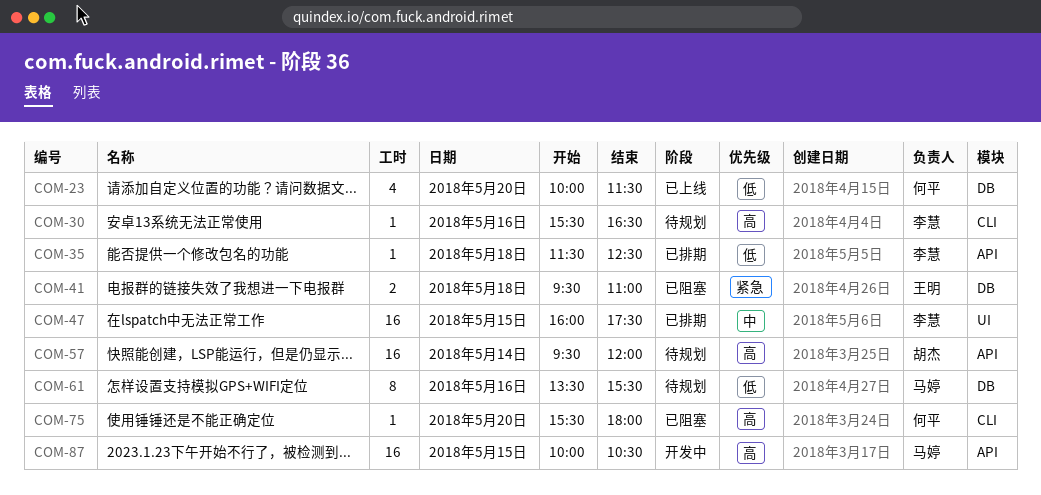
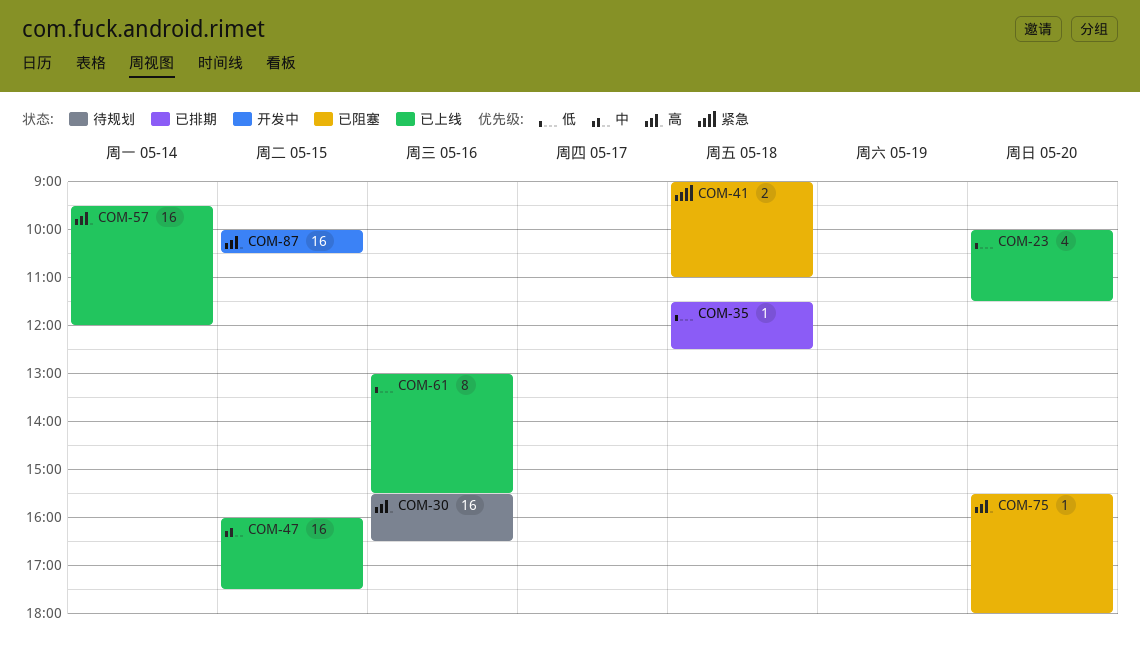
COM-30, estimate: 1 -> 16
COM-41, begins: 09:30 -> 09:00
COM-47, status: 已排期 -> 已上线
COM-57, status: 待规划 -> 已上线
COM-61, status: 待规划 -> 已上线
COM-61, begins: 13:30 -> 13:00

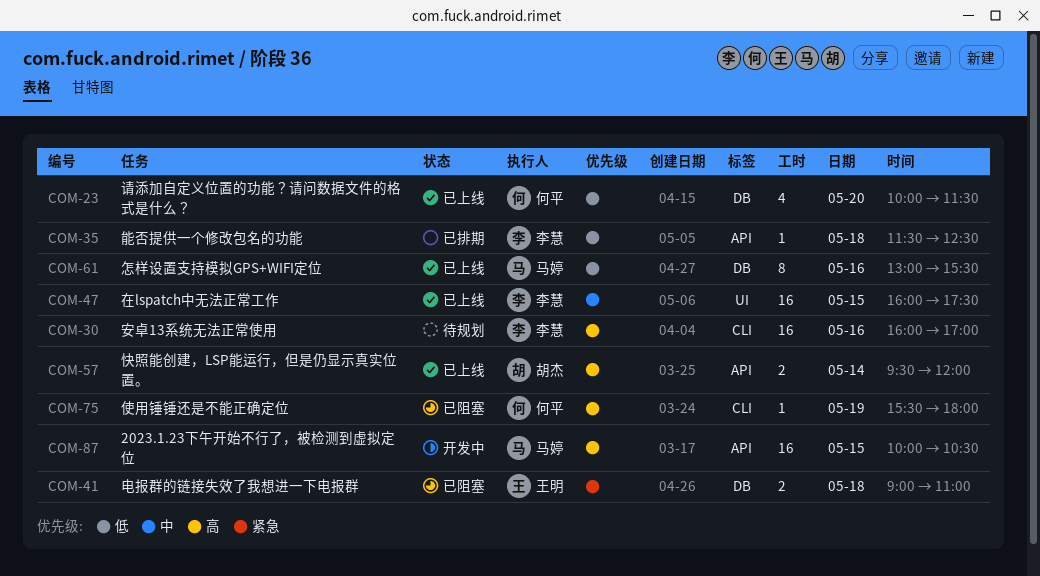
COM-30, begins: 15:30 -> 16:00
COM-30, ends: 16:30 -> 17:00
COM-57, estimate: 16 -> 2
COM-75, day: May 20 -> May 19

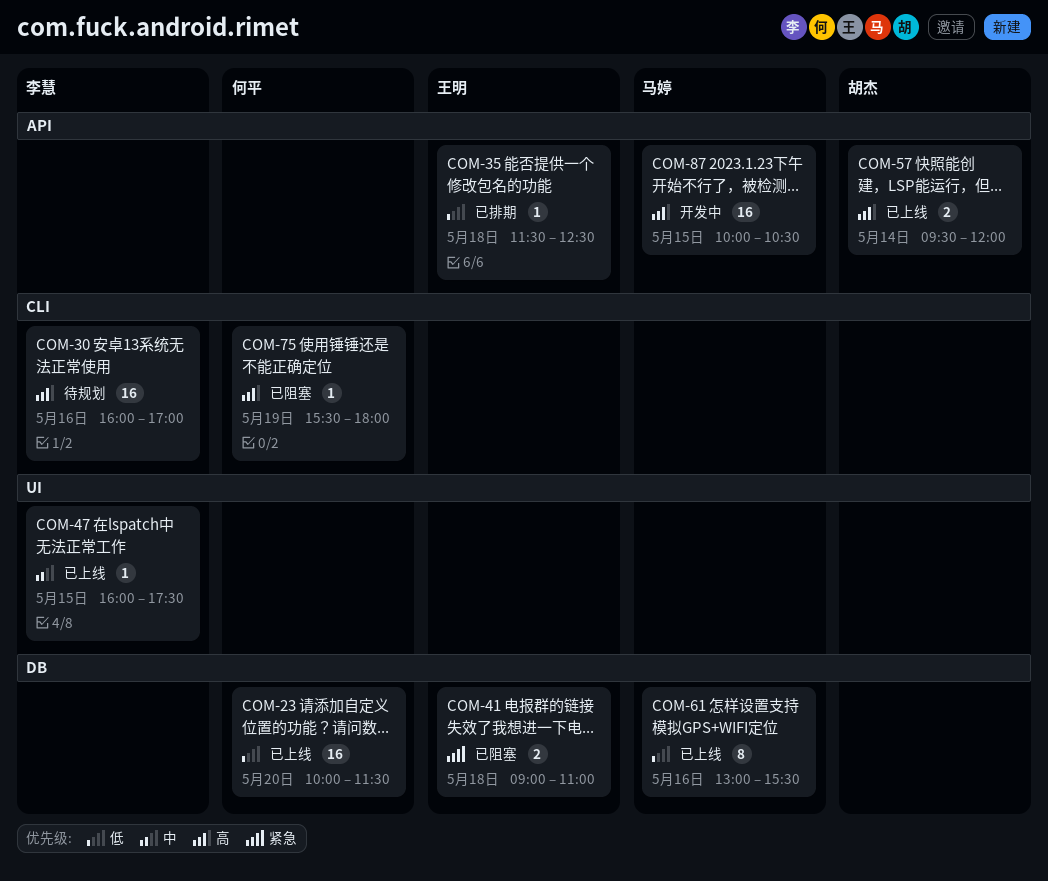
COM-23, estimate: 4 -> 16
COM-35, owner: 李慧 -> 王明
COM-47, estimate: 16 -> 1

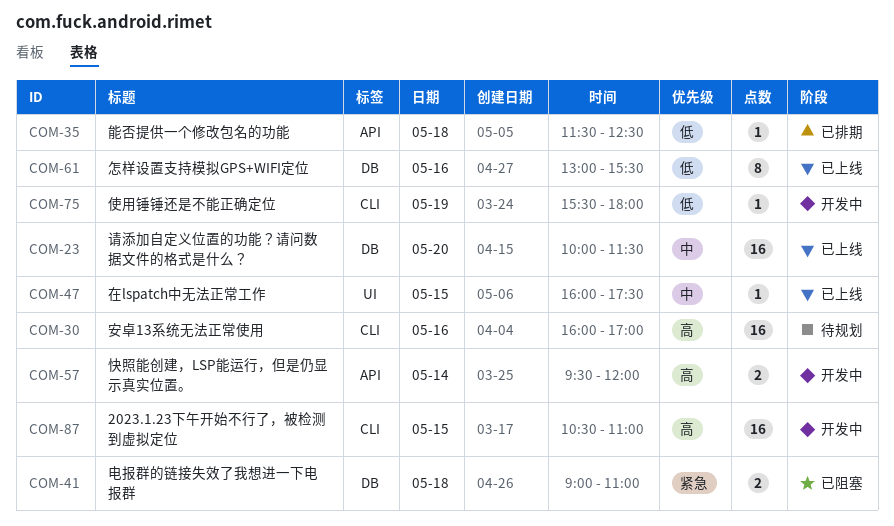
COM-23, priority: 低 -> 中
COM-57, status: 已上线 -> 开发中
COM-75, status: 已阻塞 -> 开发中
COM-75, priority: 高 -> 低
COM-87, label: API -> CLI
COM-87, begins: 10:00 -> 10:30
COM-87, ends: 10:30 -> 11:00

